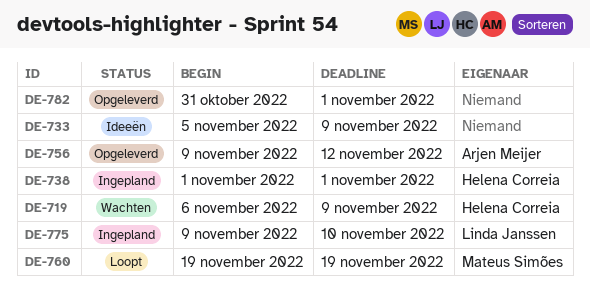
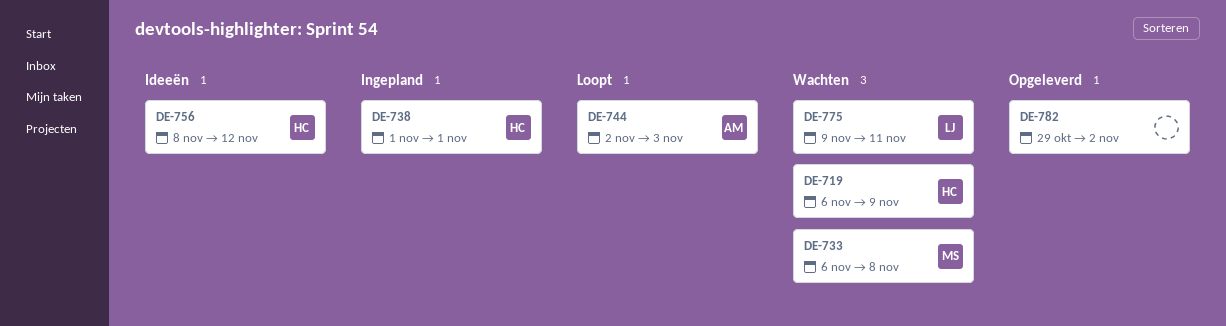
DE-733, status: Ideeën -> Wachten
DE-733, owner: none -> Mateus Simões
DE-733, start: Nov 5 -> Nov 6
DE-733, due: Nov 9 -> Nov 8
DE-744: none -> present
DE-756, status: Opgeleverd -> Ideeën
DE-756, owner: Arjen Meijer -> Helena Correia
DE-756, start: Nov 9 -> Nov 8
DE-760: present -> none
DE-775, status: Ingepland -> Wachten
DE-775, due: Nov 10 -> Nov 11
DE-782, start: Oct 31 -> Oct 29
DE-782, due: Nov 1 -> Nov 2

